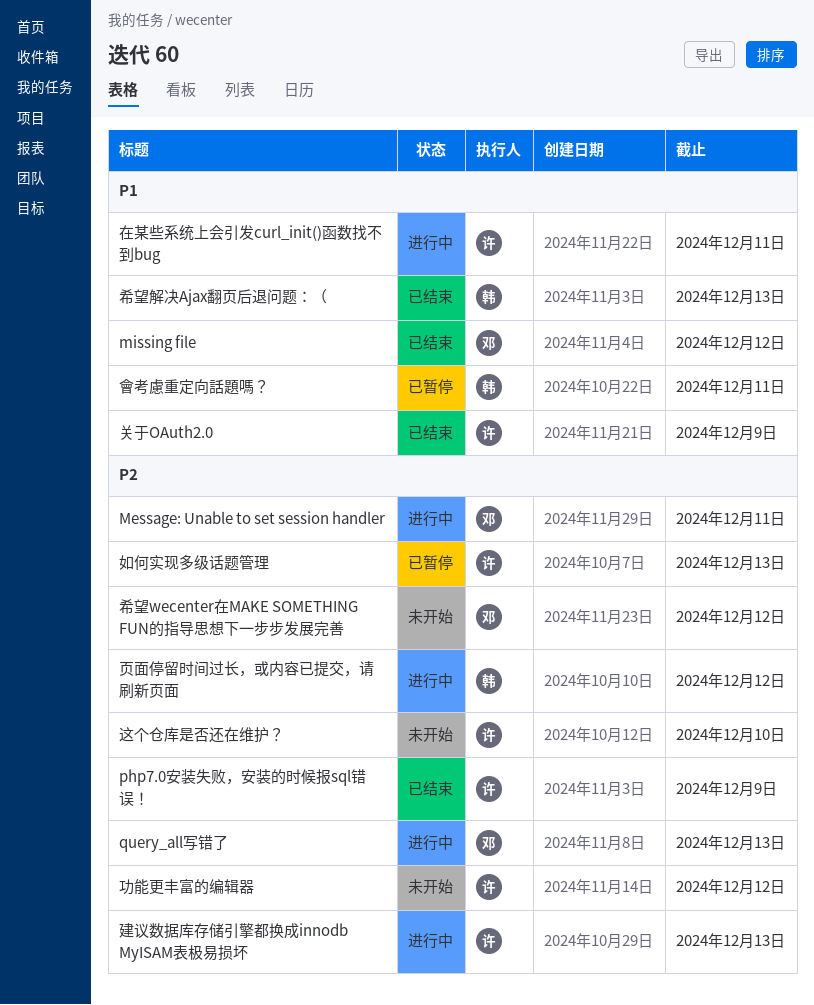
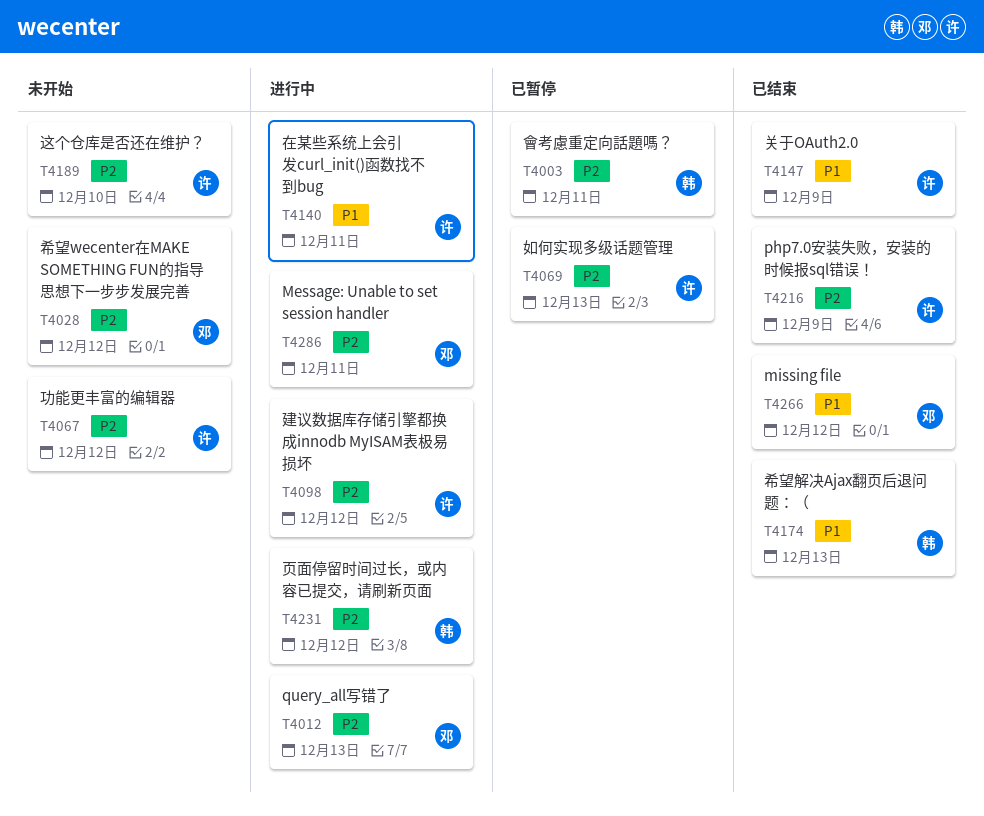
建议数据库存储引擎都换成innodb MyISAM表极易损坏, due: Dec 13 -> Dec 12
會考慮重定向話題嗎？, priority: P1 -> P2

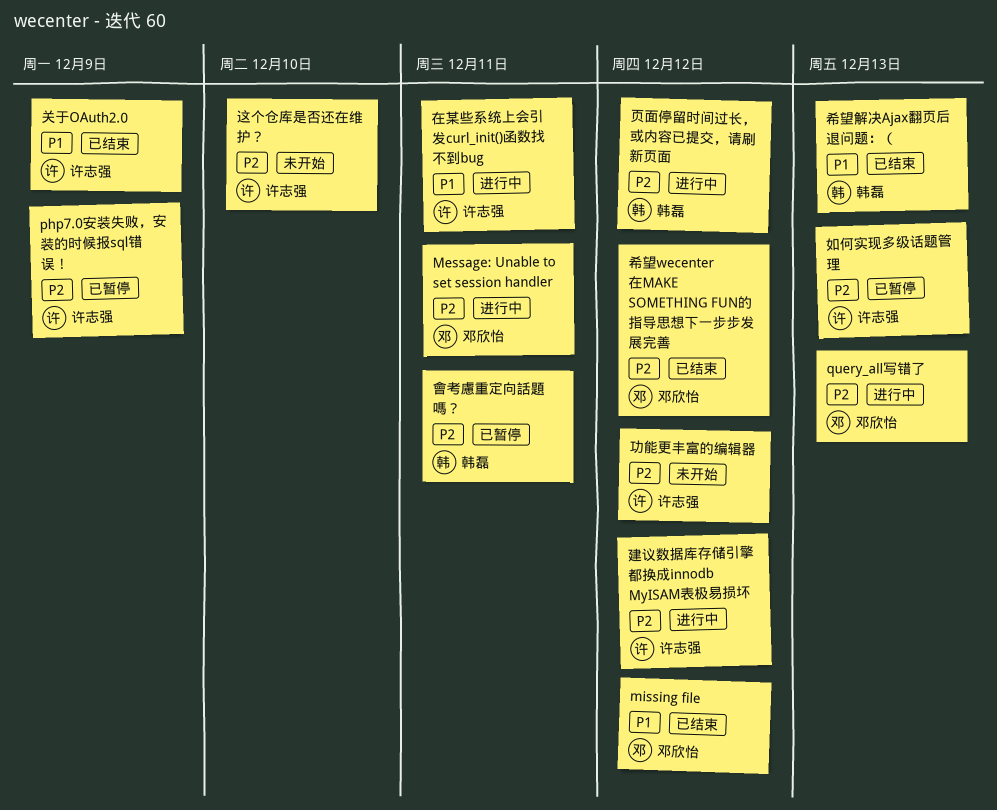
php7.0安装失败，安装的时候报sql错误！, status: 已结束 -> 已暂停
希望wecenter在MAKE SOMETHING FUN的指导思想下一步步发展完善, status: 未开始 -> 已结束

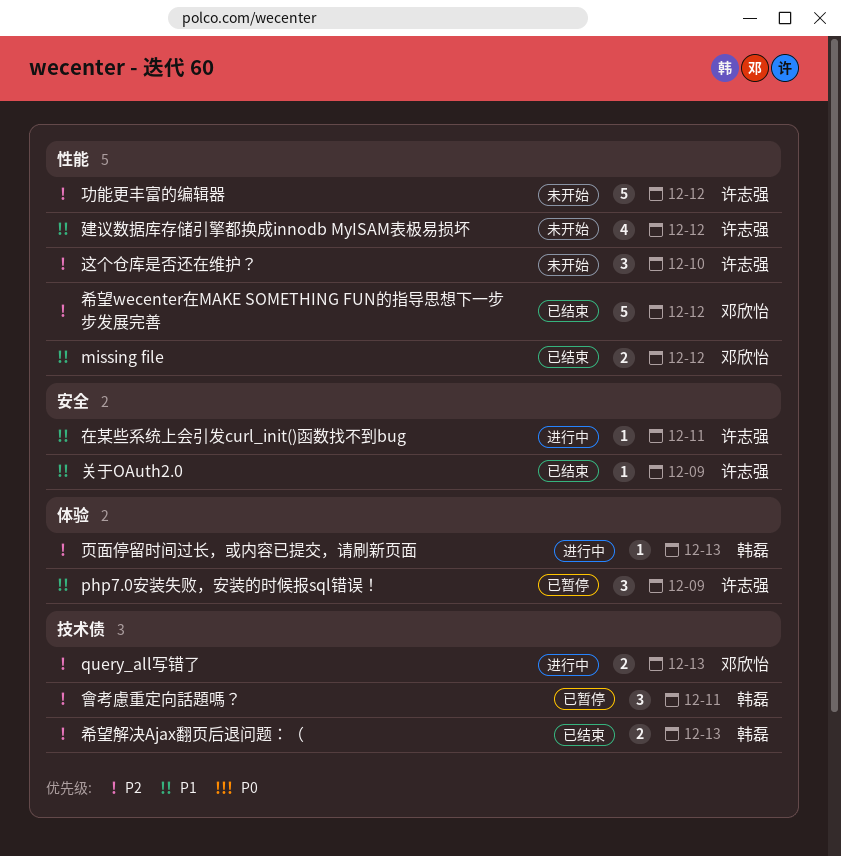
Message: Unable to set session handler: present -> none
php7.0安装失败，安装的时候报sql错误！, priority: P2 -> P1
如何实现多级话题管理: present -> none
希望解决Ajax翻页后退问题：（, priority: P1 -> P2
建议数据库存储引擎都换成innodb MyISAM表极易损坏, status: 进行中 -> 未开始
建议数据库存储引擎都换成innodb MyISAM表极易损坏, priority: P2 -> P1
页面停留时间过长，或内容已提交，请刷新页面, due: Dec 12 -> Dec 13

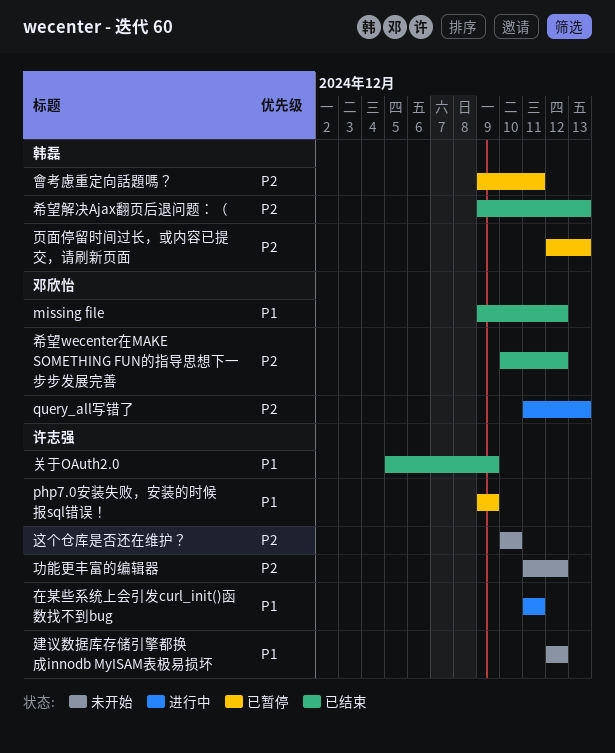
页面停留时间过长，或内容已提交，请刷新页面, status: 进行中 -> 已暂停

